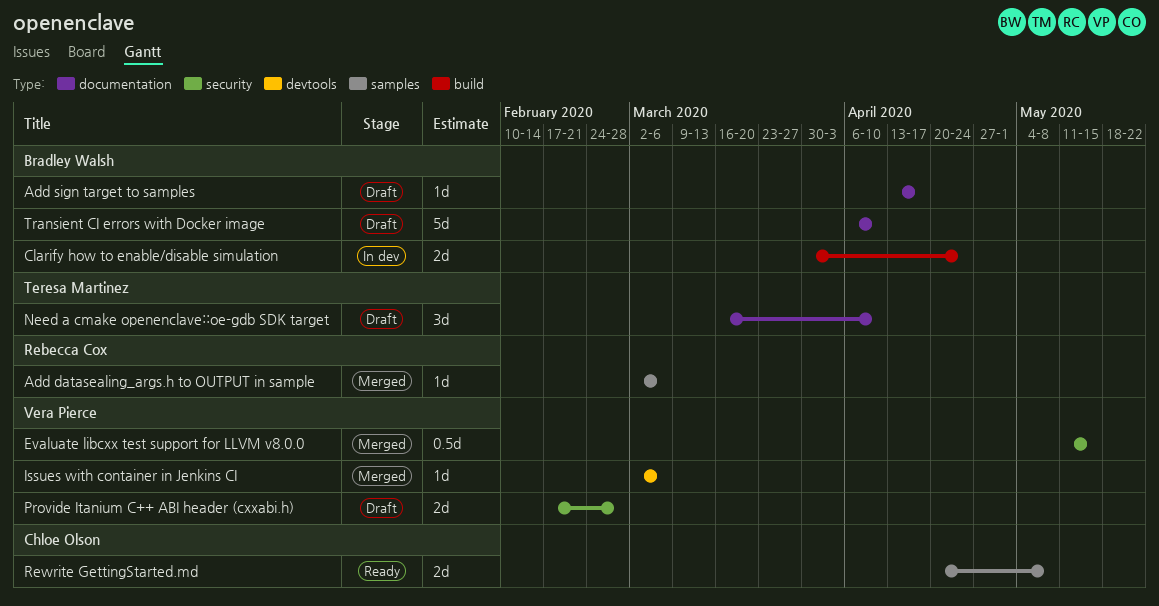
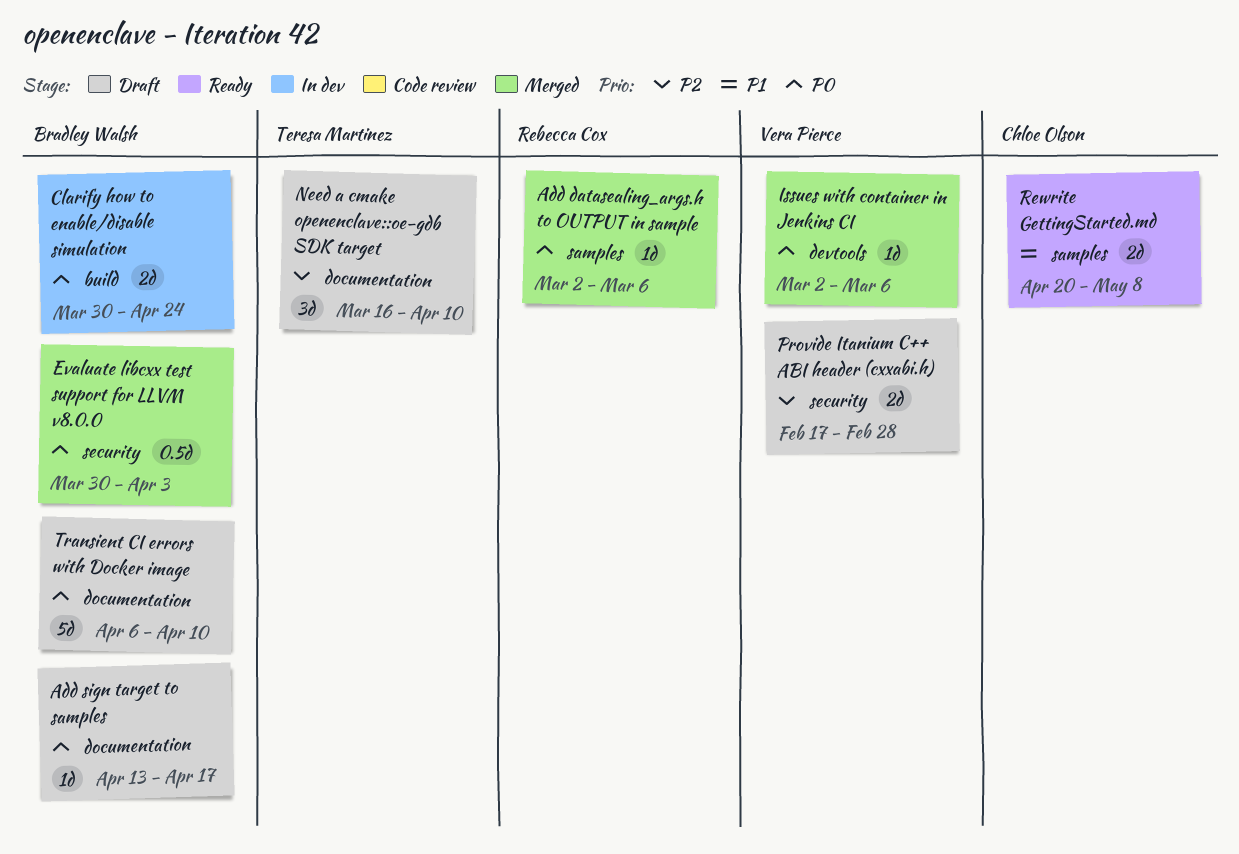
Evaluate libcxx test support for LLVM v8.0.0, owner: Vera Pierce -> Bradley Walsh
Evaluate libcxx test support for LLVM v8.0.0, start: May 11 -> Mar 30
Evaluate libcxx test support for LLVM v8.0.0, due: May 15 -> Apr 3

